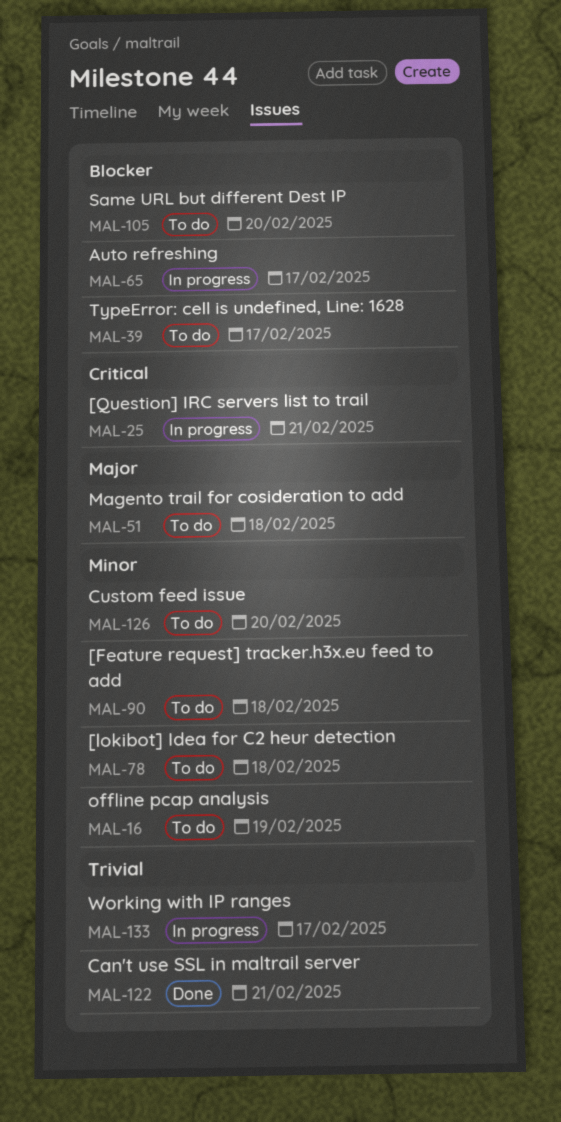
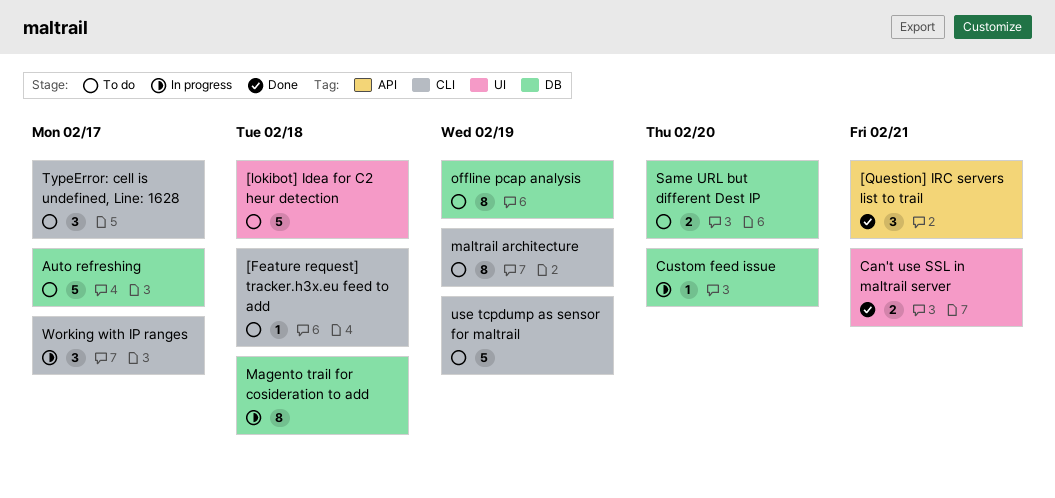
[Question] IRC servers list to trail, status: In progress -> Done
Auto refreshing, status: In progress -> To do
Custom feed issue, status: To do -> In progress
Magento trail for cosideration to add, status: To do -> In progress
maltrail architecture: none -> present
use tcpdump as sensor for maltrail: none -> present

